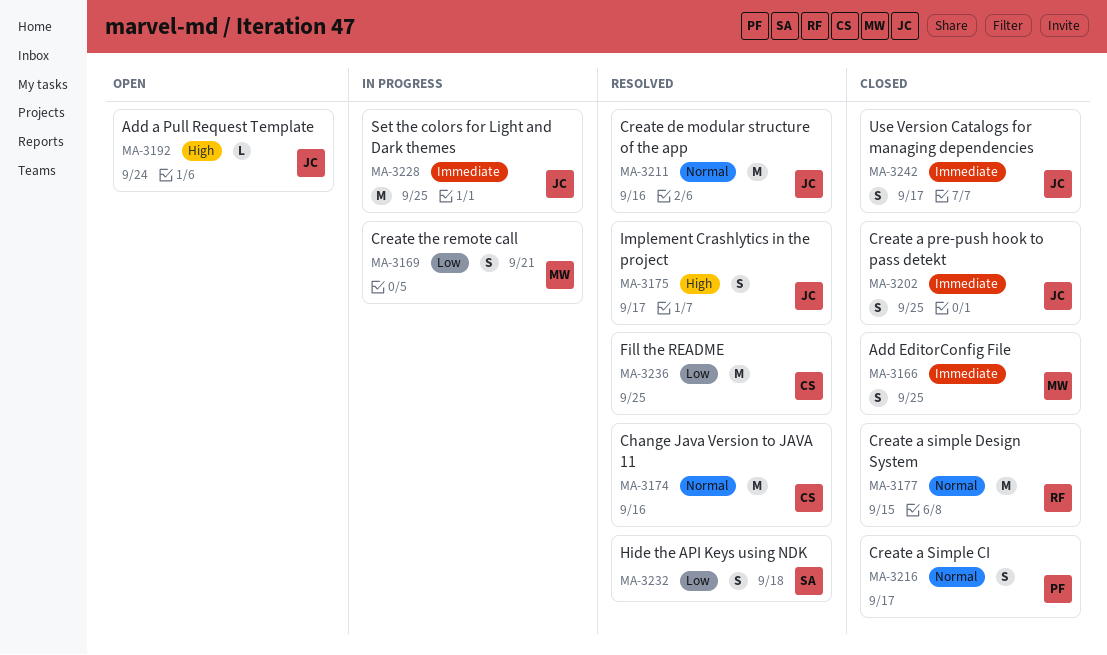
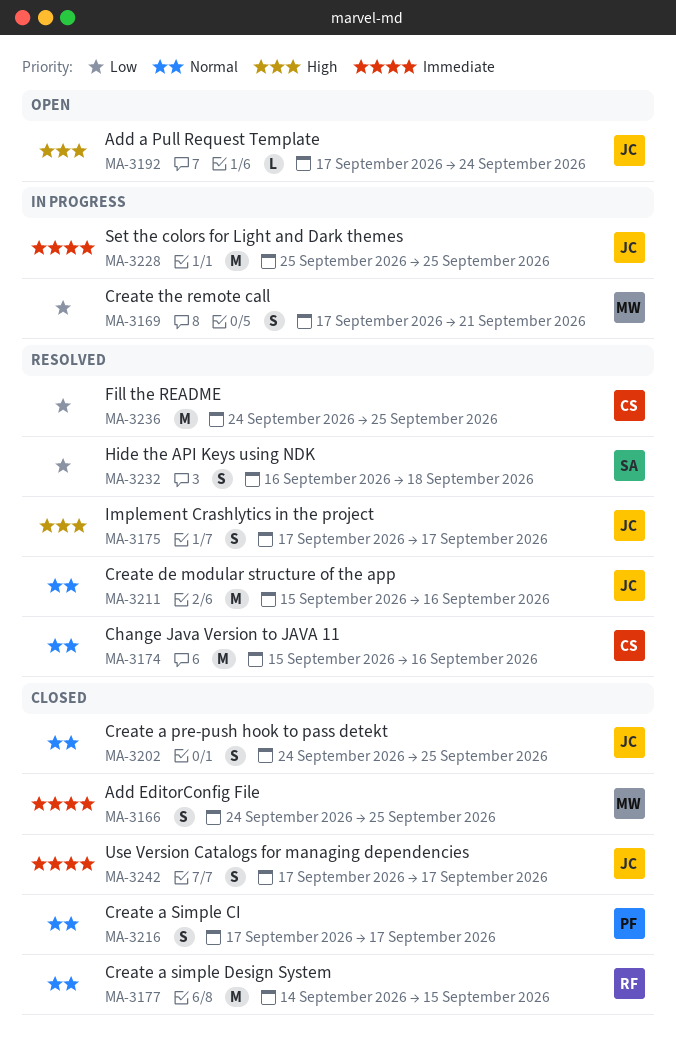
MA-3202, priority: Immediate -> Normal

